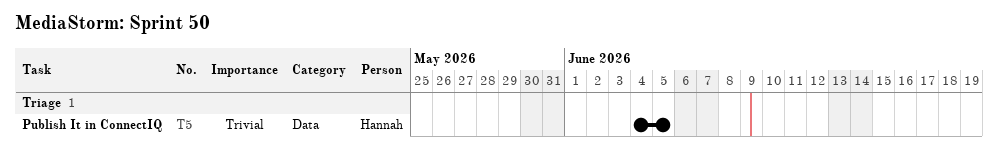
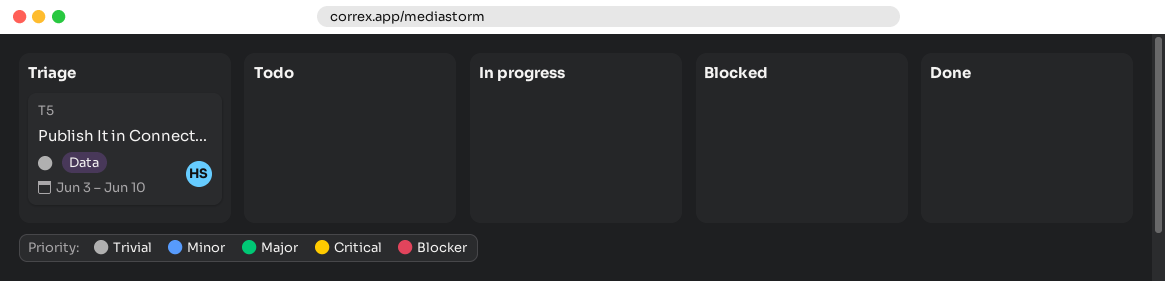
T5, start: Jun 4 -> Jun 3
T5, due: Jun 5 -> Jun 10

